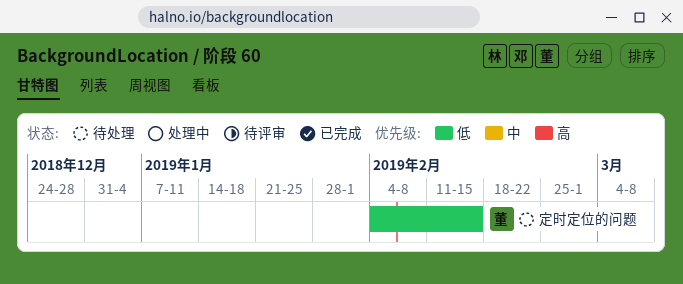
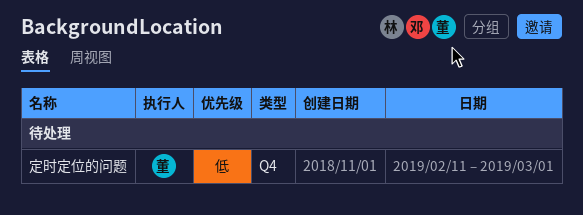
定时定位的问题, start: Feb 4 -> Feb 11
定时定位的问题, due: Feb 15 -> Mar 1

